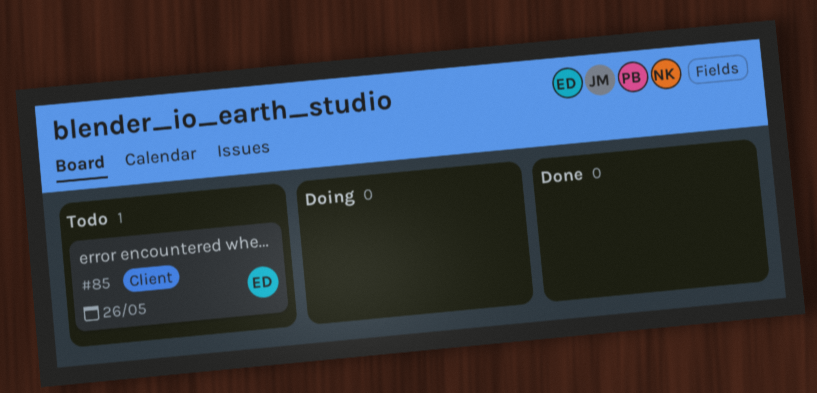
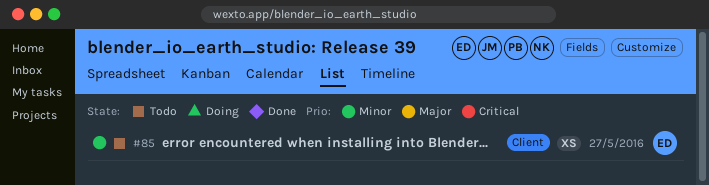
#85, due: May 26 -> May 27

